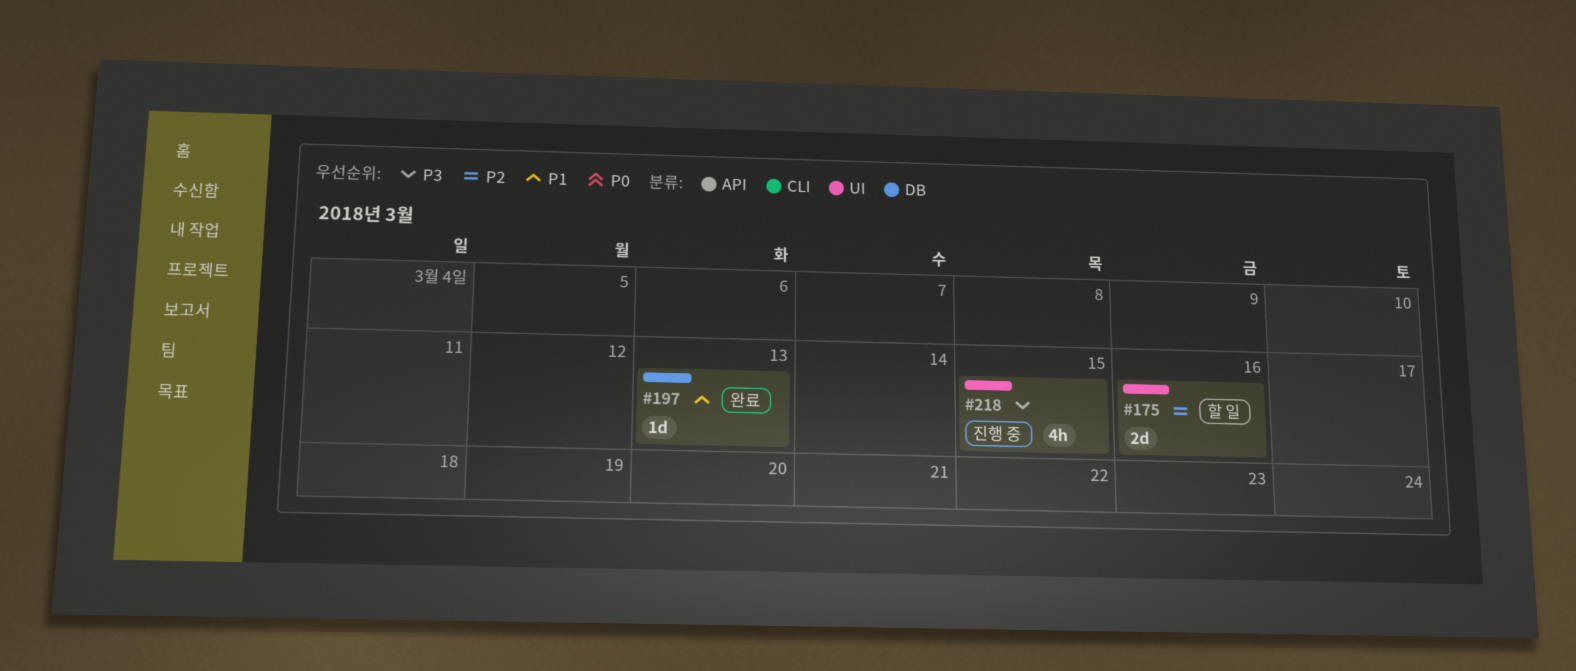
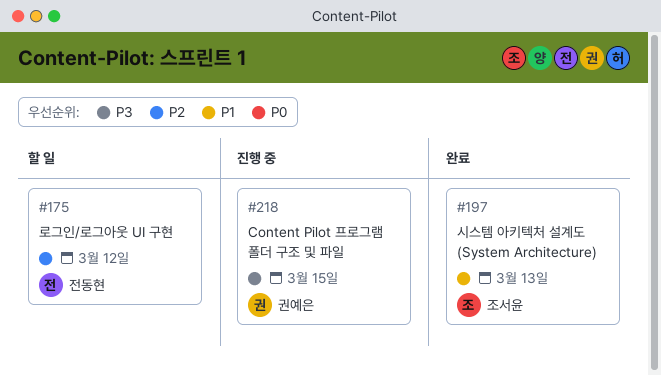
#175, due: Mar 16 -> Mar 12

